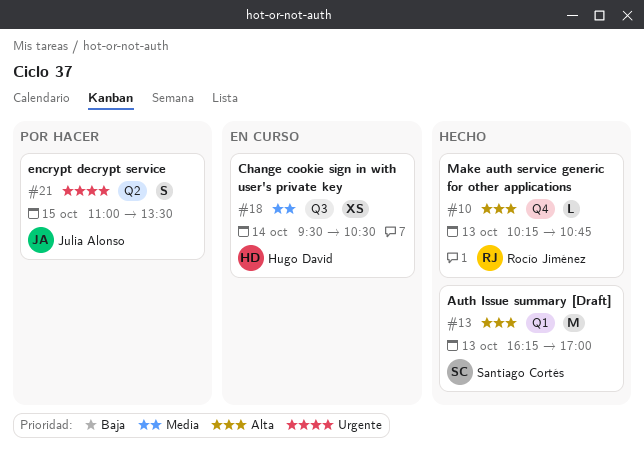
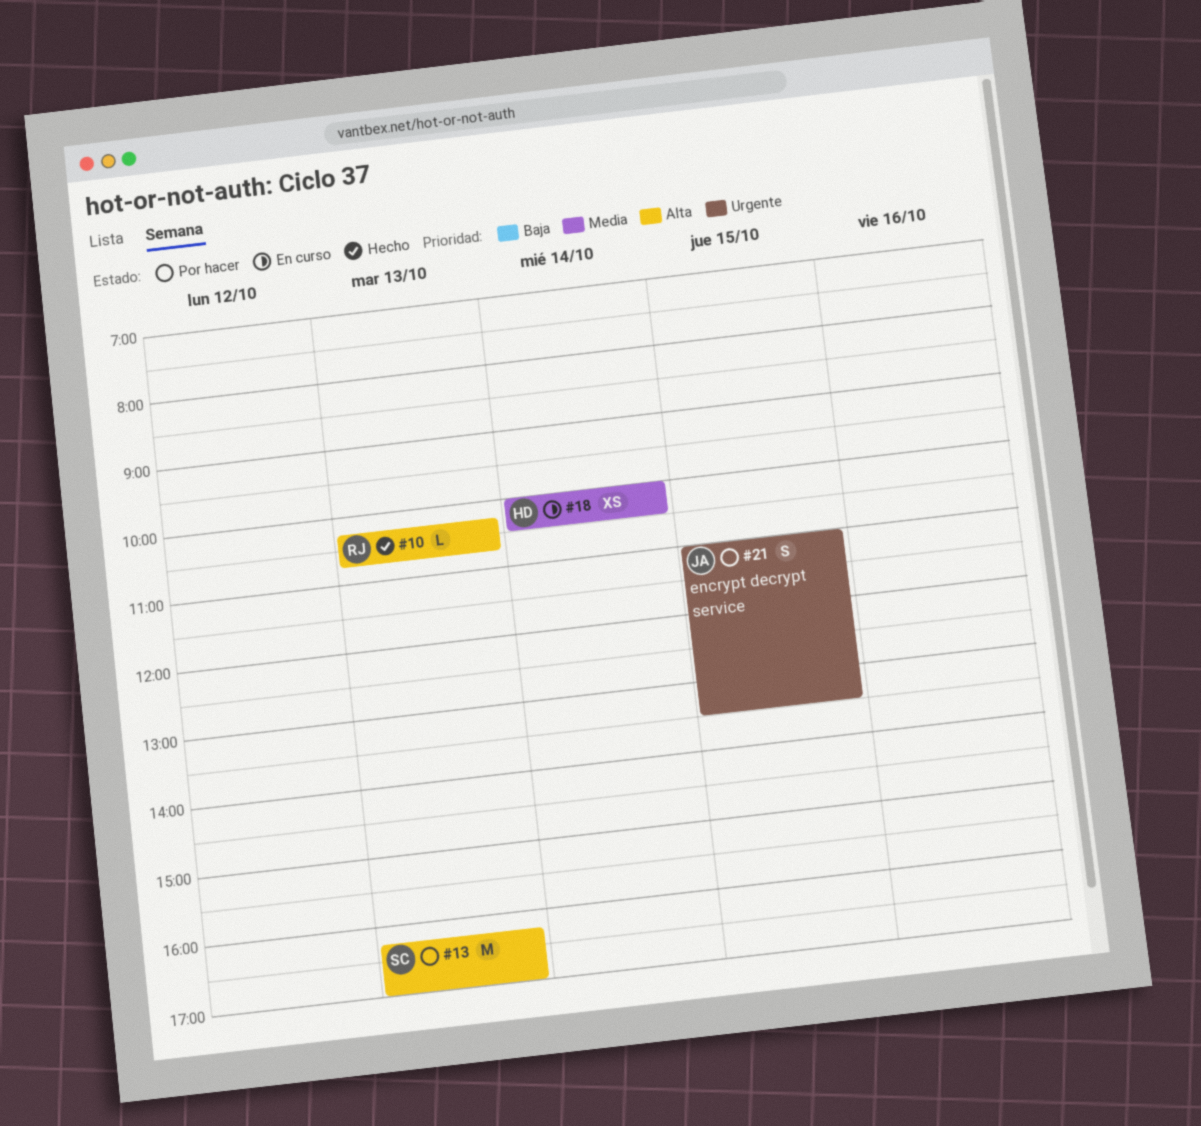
#13, status: Hecho -> Por hacer
#18, begins: 09:30 -> 10:00

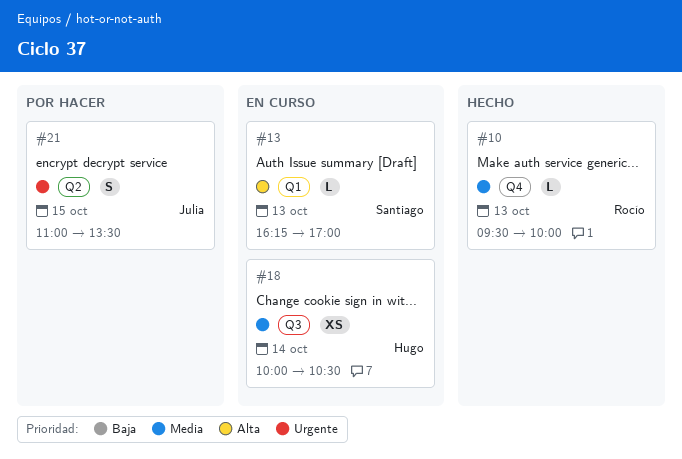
#10, priority: Alta -> Media
#10, begins: 10:15 -> 09:30
#10, ends: 10:45 -> 10:00
#13, status: Por hacer -> En curso
#13, estimate: M -> L

